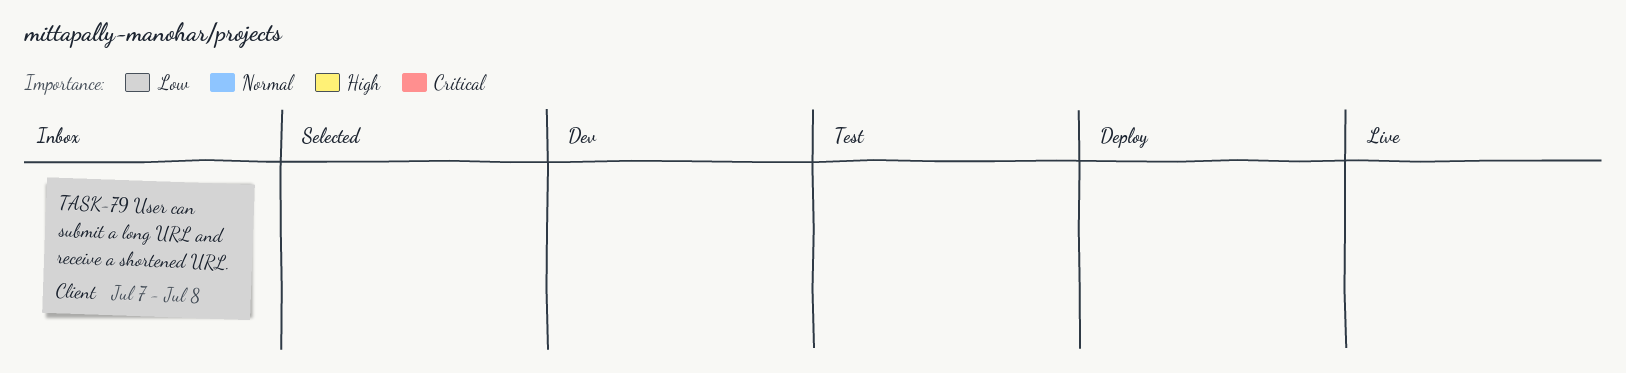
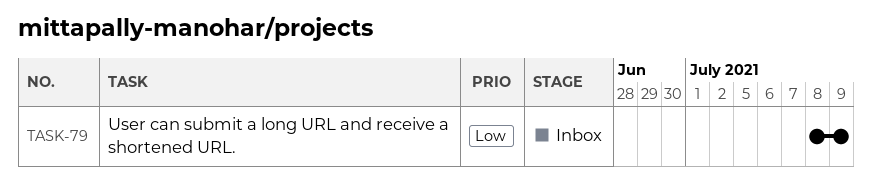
TASK-79, start: Jul 7 -> Jul 8
TASK-79, due: Jul 8 -> Jul 9

